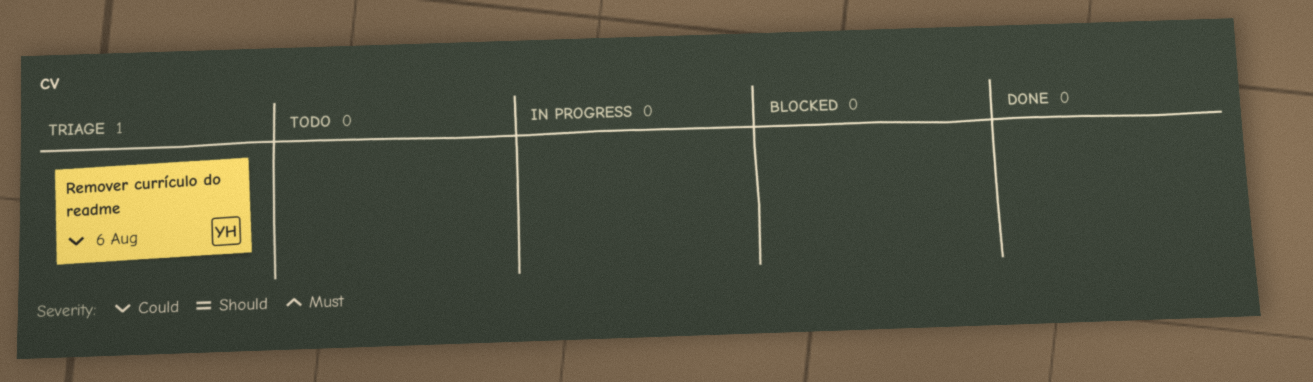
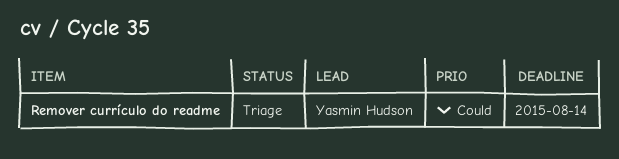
Remover currículo do readme, due: Aug 6 -> Aug 14

